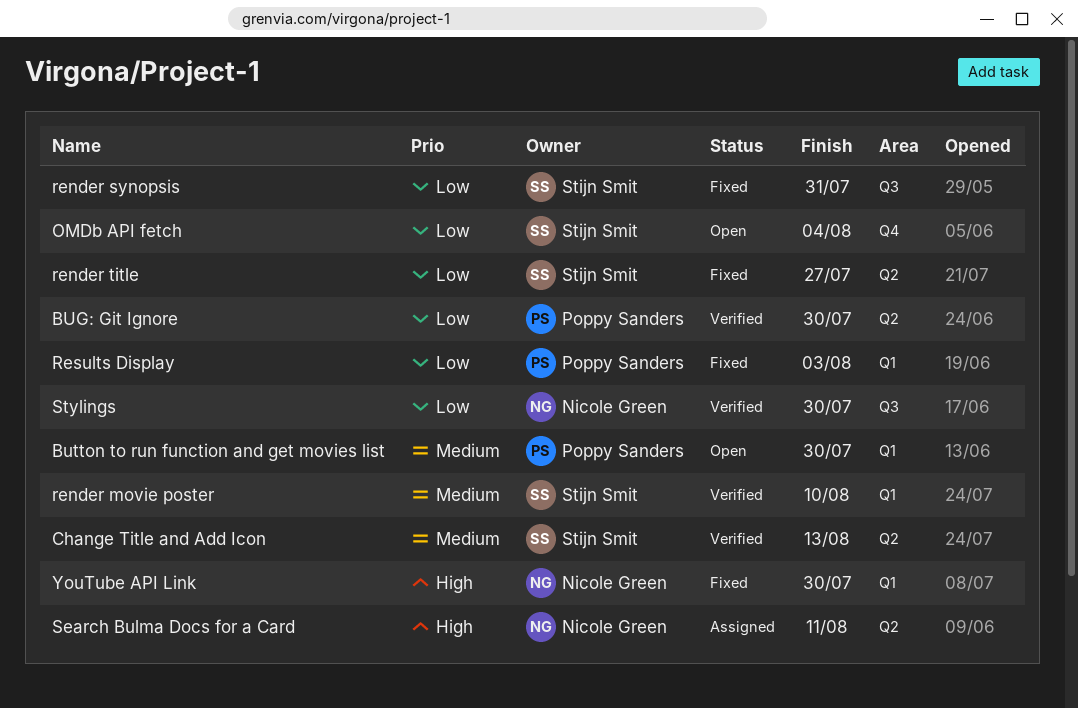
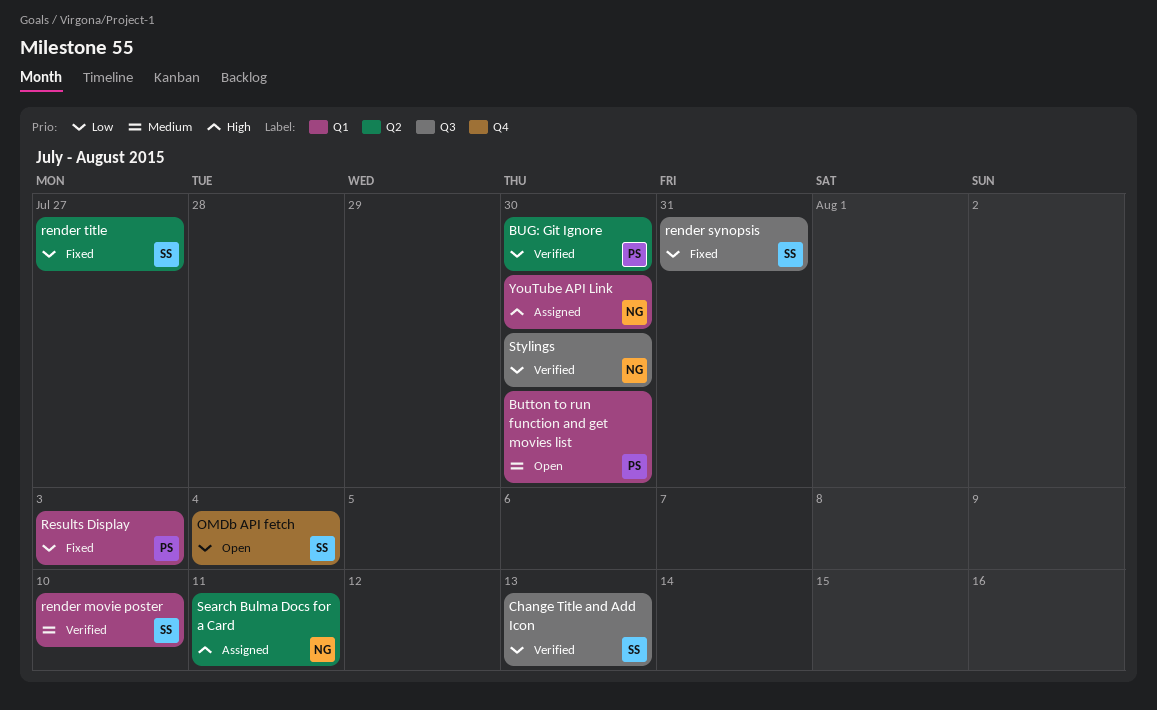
Change Title and Add Icon, priority: Medium -> Low
Change Title and Add Icon, label: Q2 -> Q3
YouTube API Link, status: Fixed -> Assigned

